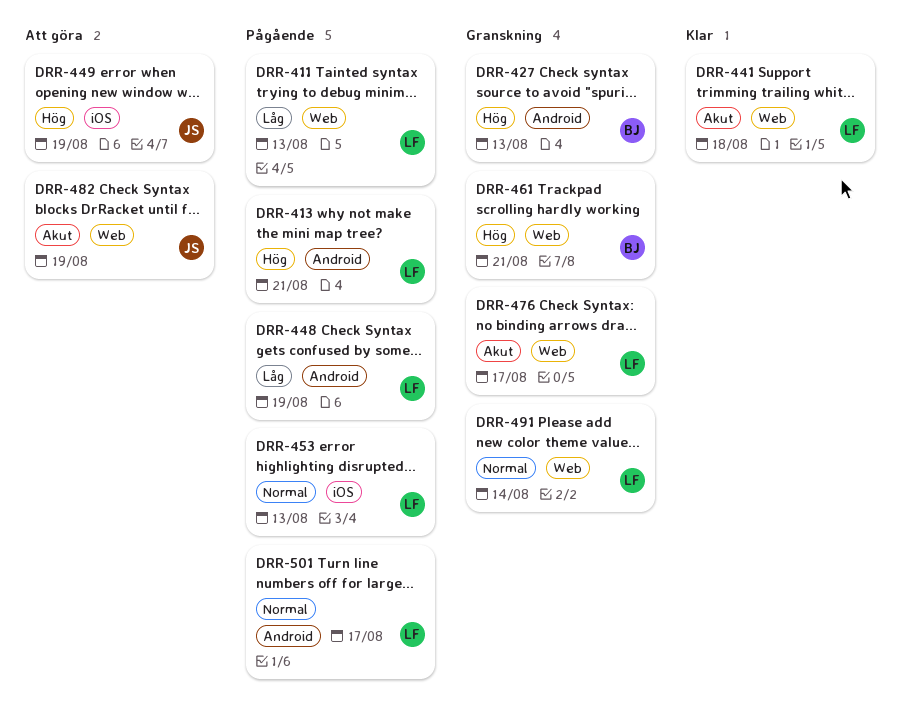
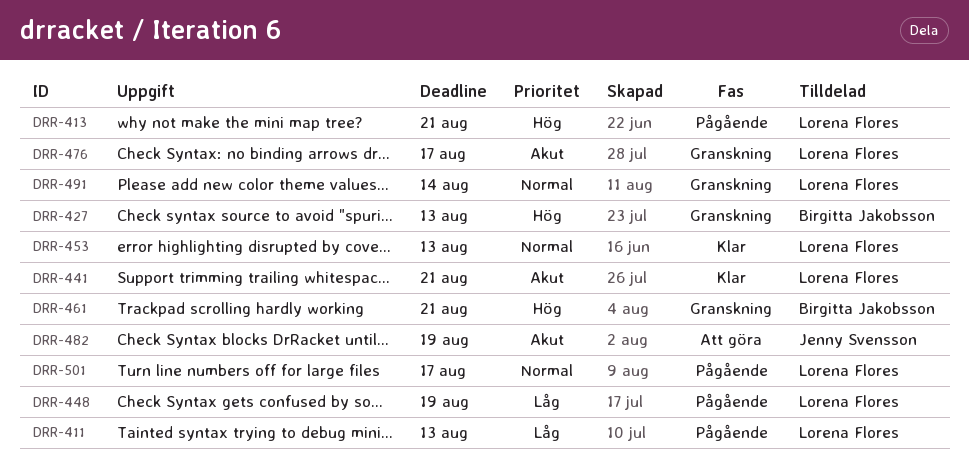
DRR-441, due: Aug 18 -> Aug 21
DRR-449: present -> none
DRR-453, status: Pågående -> Klar

